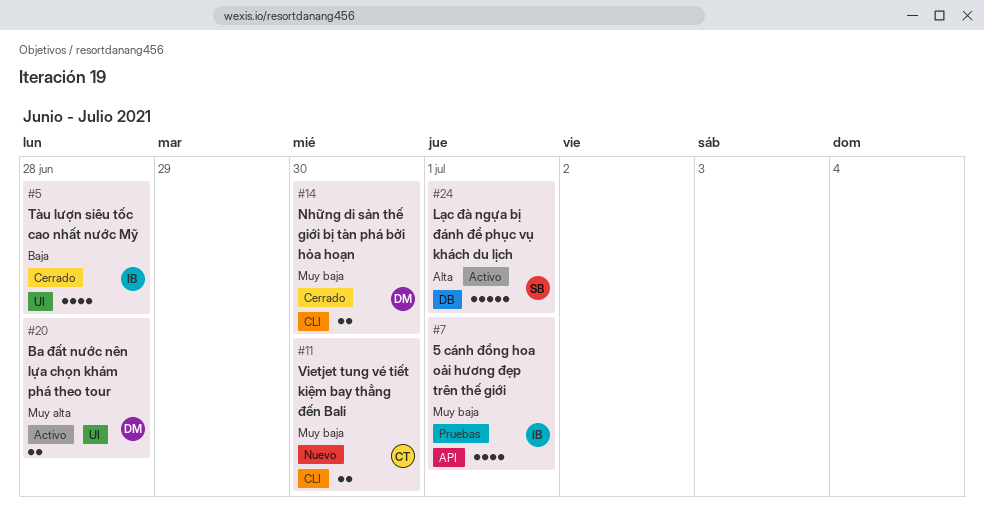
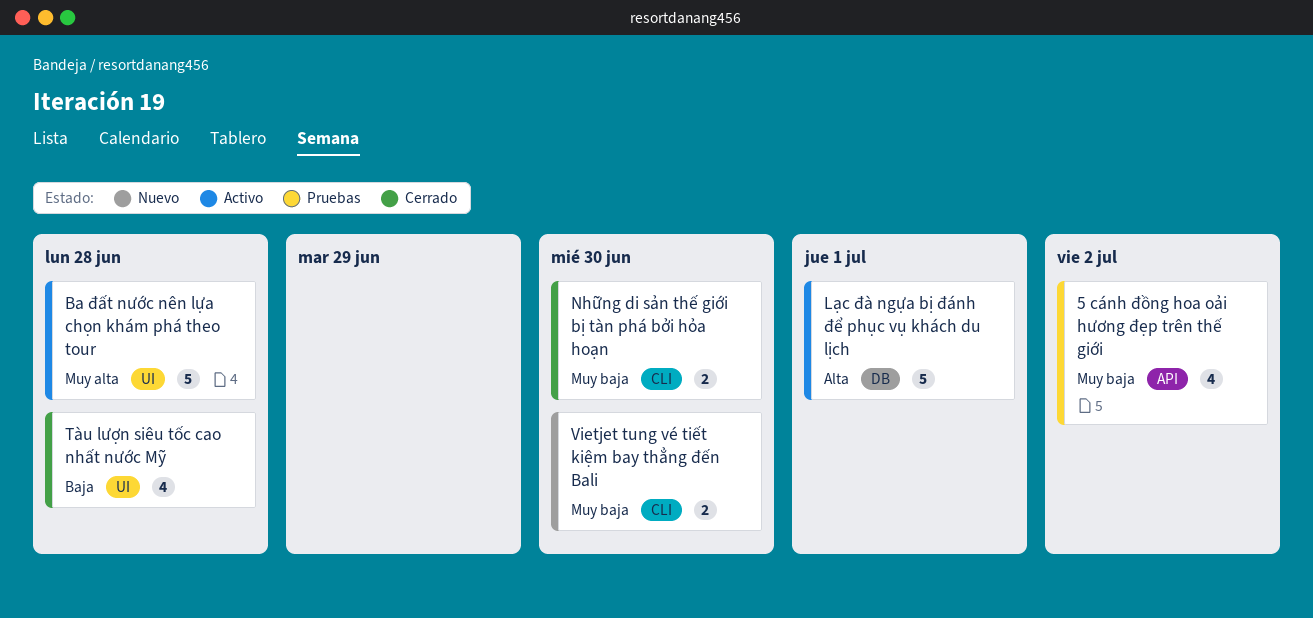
5 cánh đồng hoa oải hương đẹp trên thế giới, due: Jul 1 -> Jul 2
Ba đất nước nên lựa chọn khám phá theo tour, estimate: 2 -> 5

